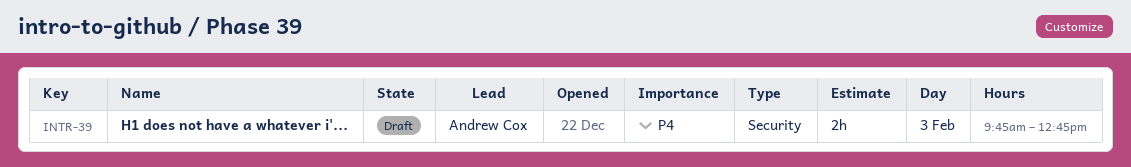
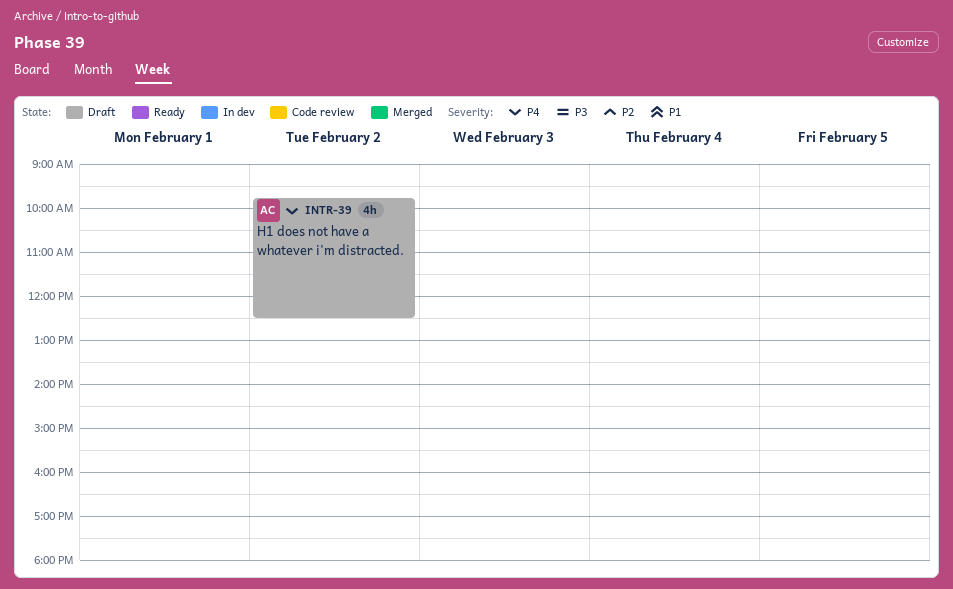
INTR-39, estimate: 2h -> 4h
INTR-39, day: Feb 3 -> Feb 2
INTR-39, ends: 12:45 -> 12:30

